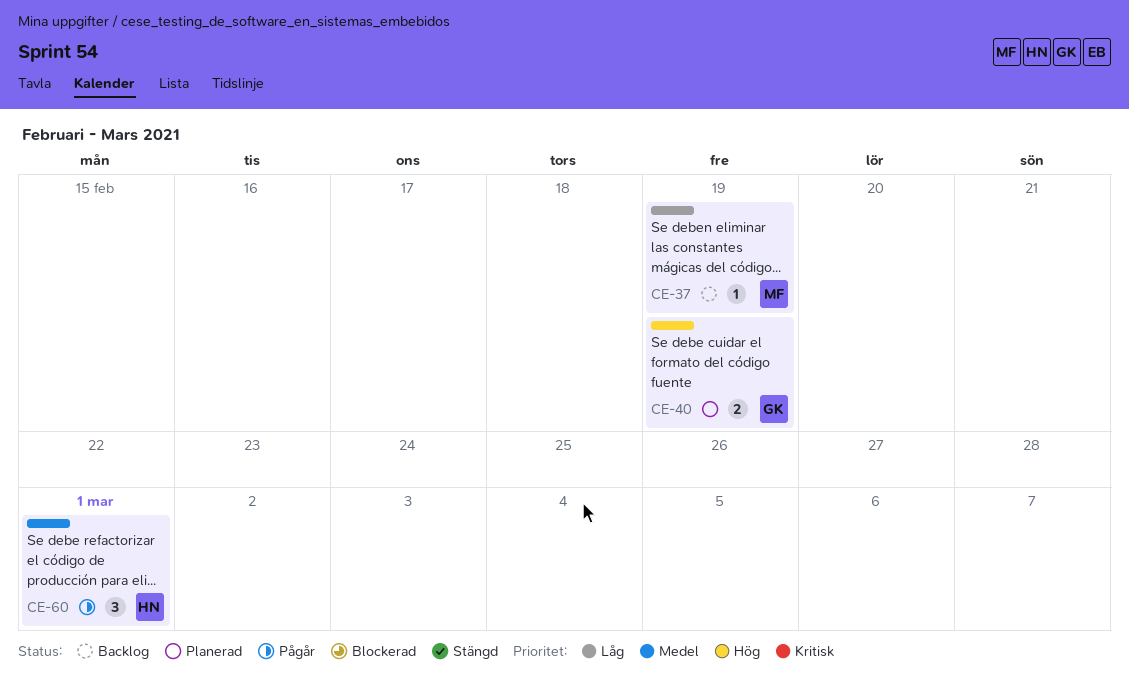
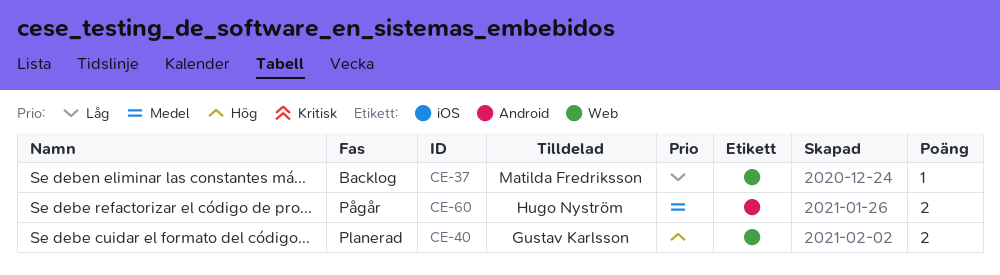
CE-60, estimate: 3 -> 2

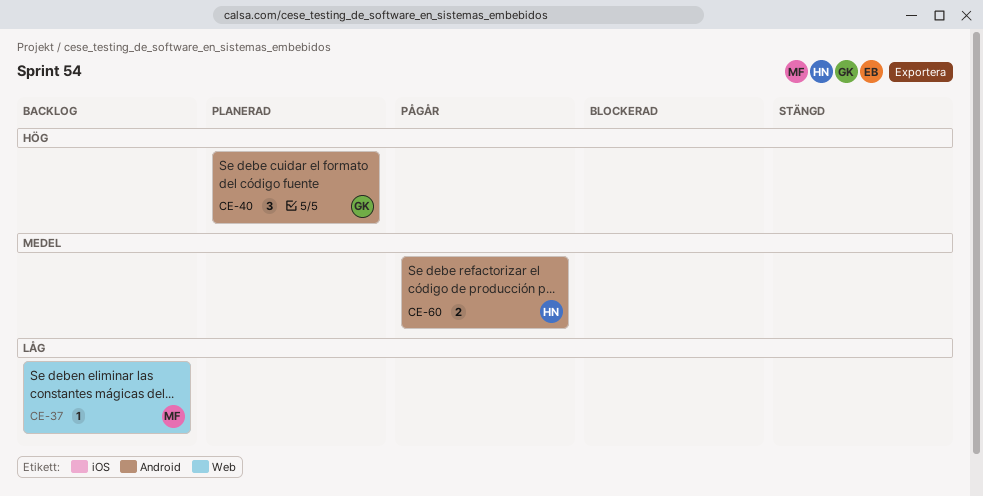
CE-40, label: Web -> Android
CE-40, estimate: 2 -> 3

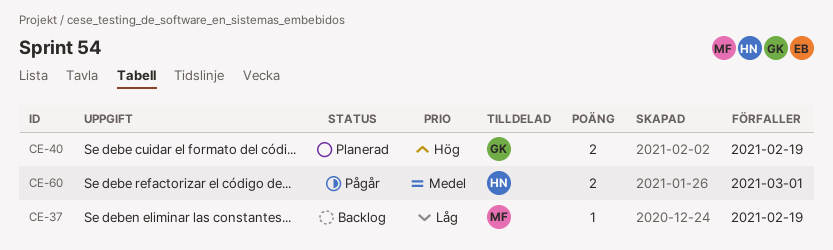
CE-40, estimate: 3 -> 2

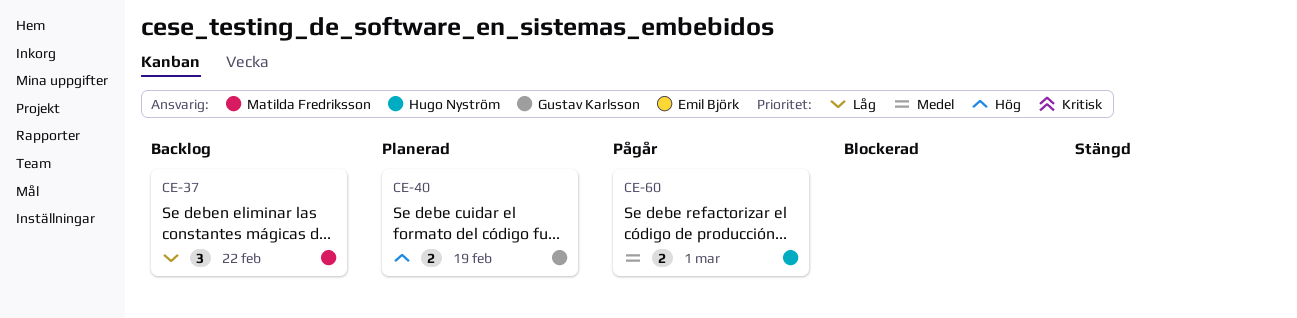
CE-37, estimate: 1 -> 3
CE-37, due: Feb 19 -> Feb 22

